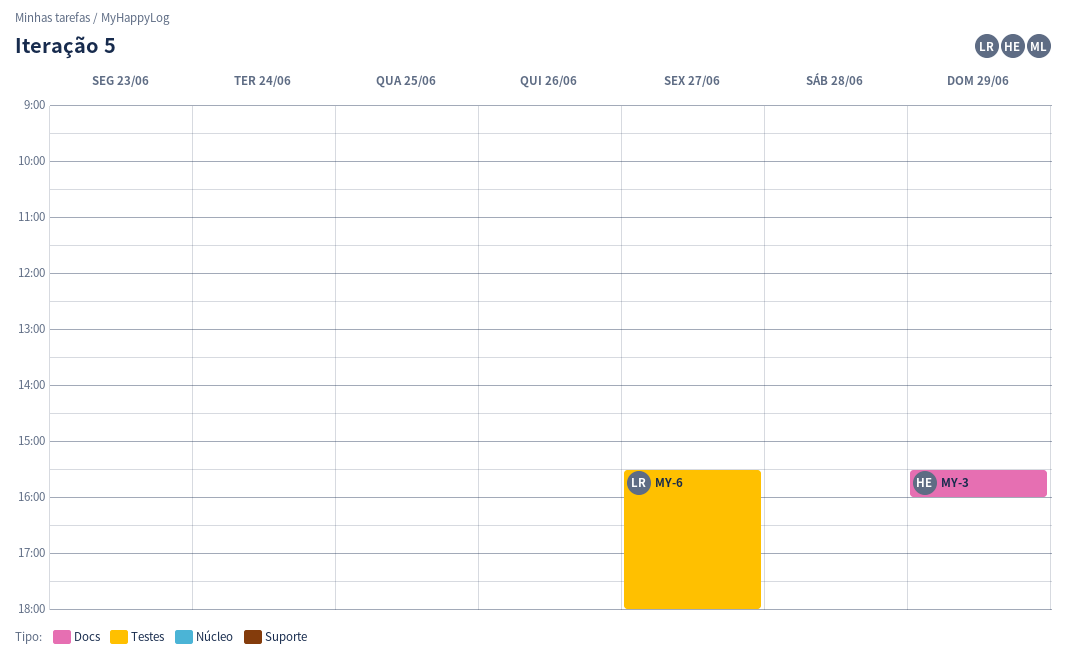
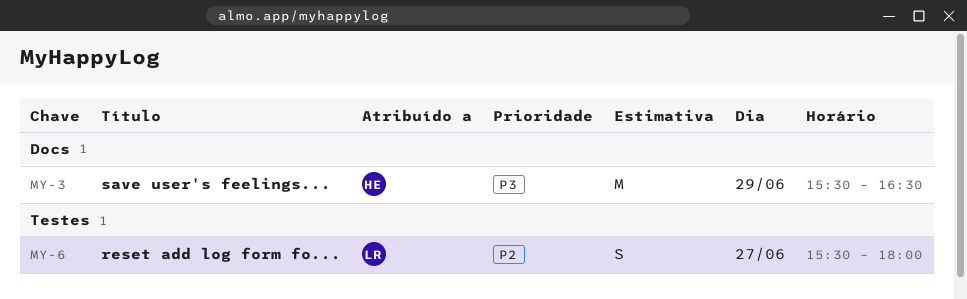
MY-3, ends: 16:00 -> 16:30

